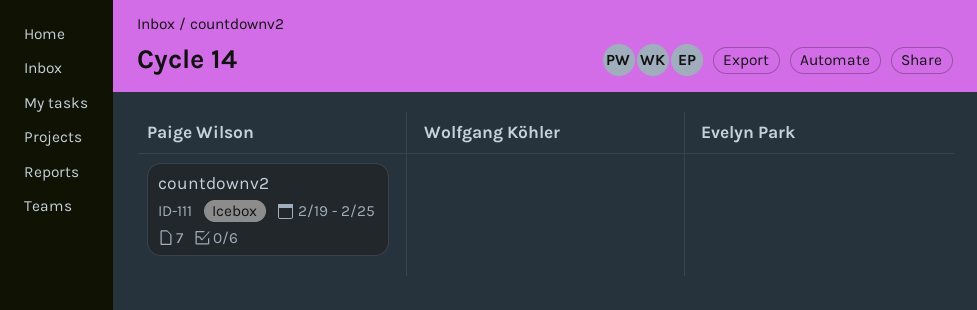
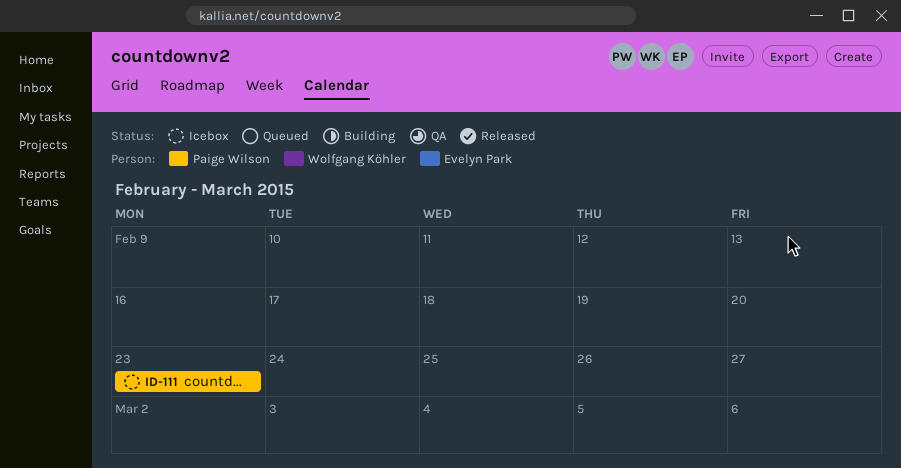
ID-111, start: Feb 19 -> Feb 23
ID-111, due: Feb 25 -> Feb 23

